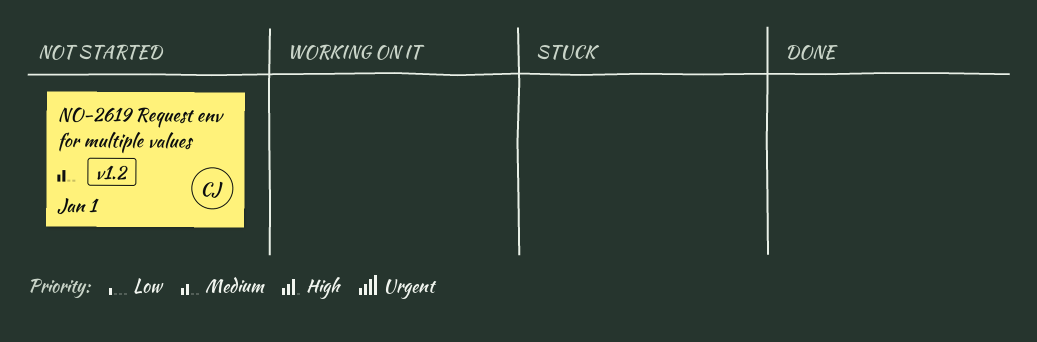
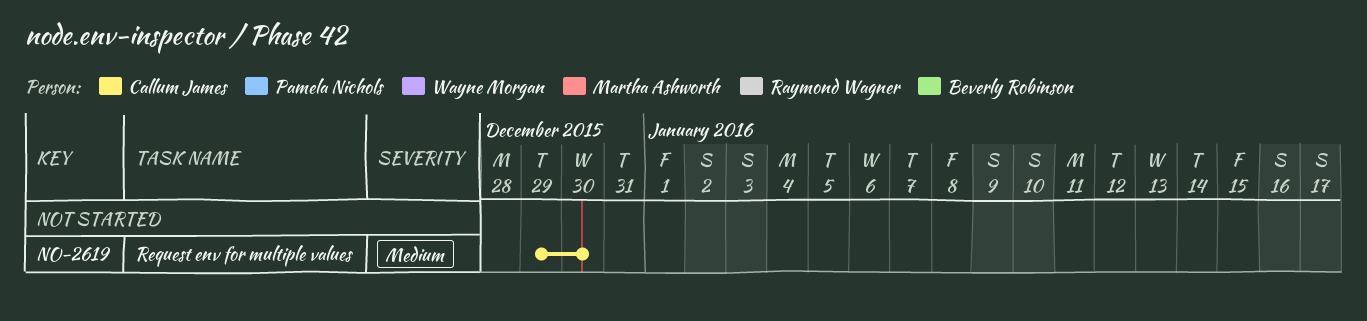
NO-2619, due: Jan 1 -> Dec 30

